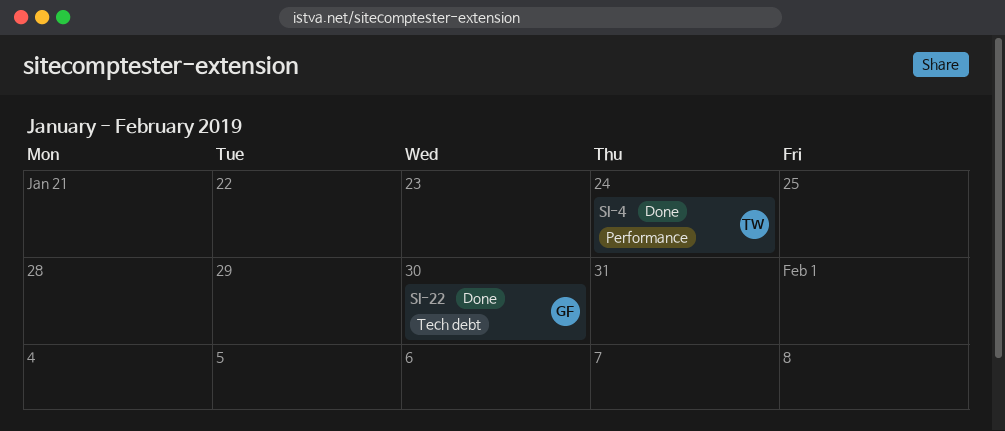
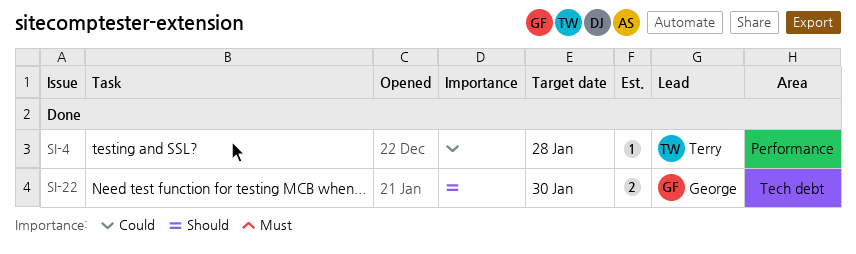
SI-4, due: Jan 24 -> Jan 28

